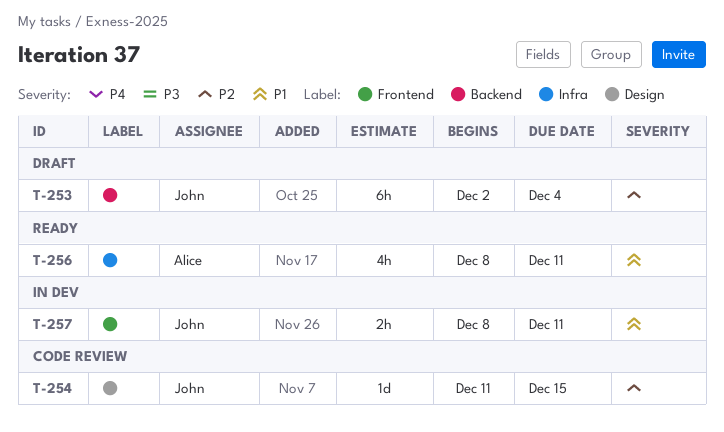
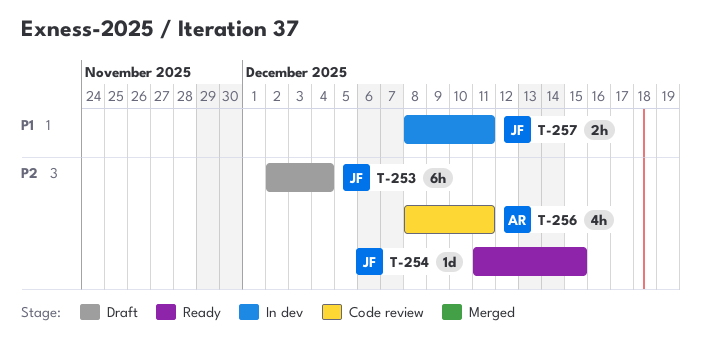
T-254, status: Code review -> Ready
T-256, status: Ready -> Code review
T-256, priority: P1 -> P2

